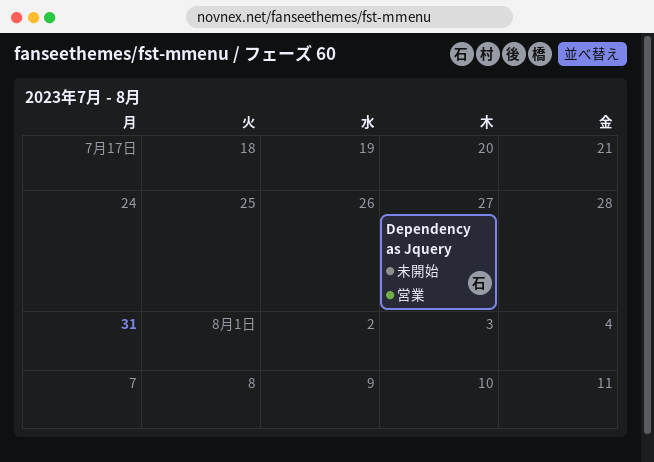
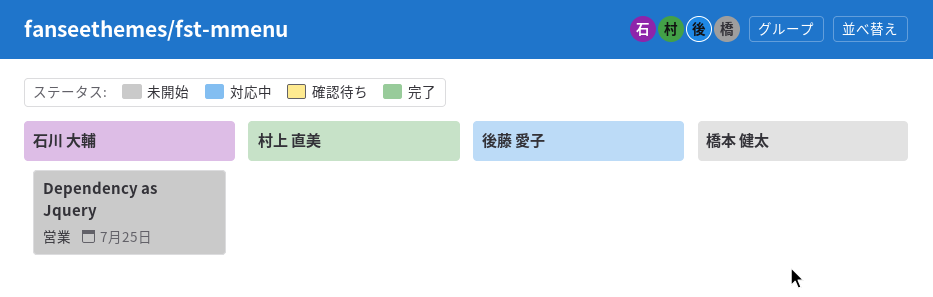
Dependency as Jquery, due: Jul 27 -> Jul 25

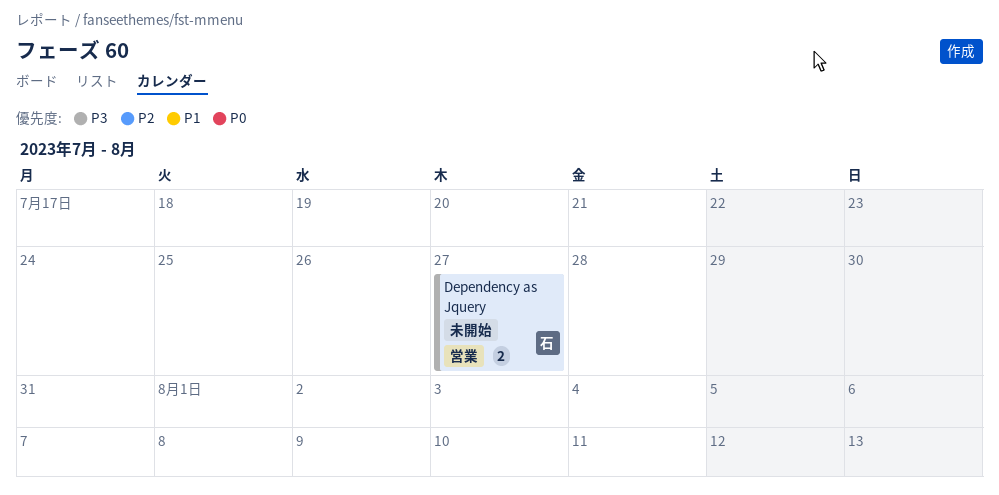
Dependency as Jquery, due: Jul 25 -> Jul 27

